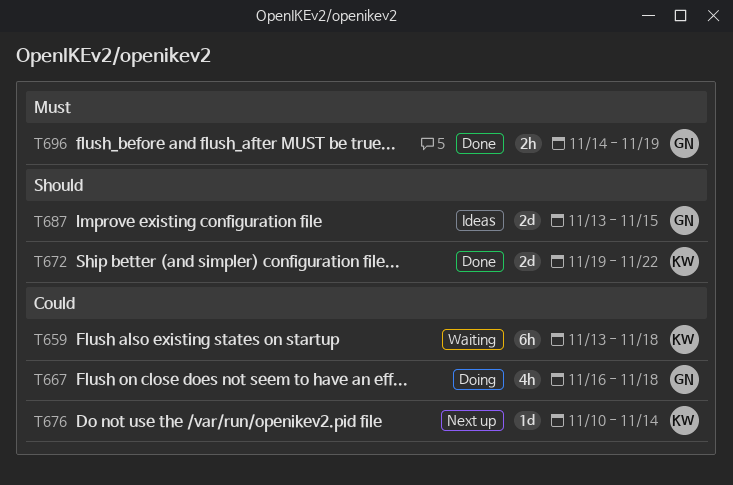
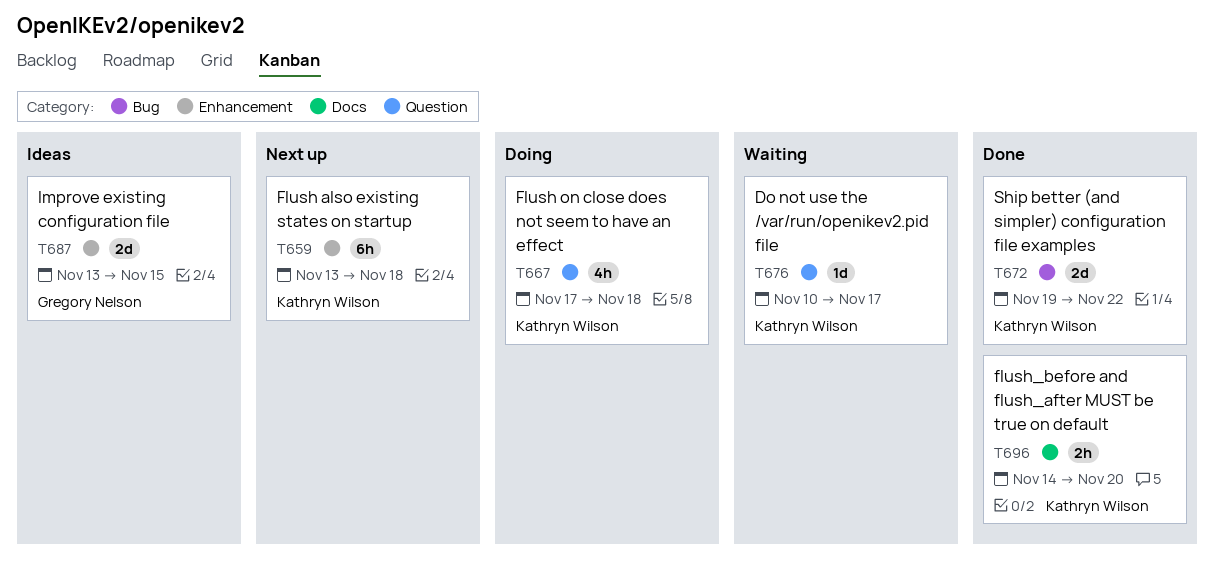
T659, status: Waiting -> Next up
T667, owner: Gregory Nelson -> Kathryn Wilson
T667, start: Nov 16 -> Nov 17
T676, status: Next up -> Waiting
T676, due: Nov 14 -> Nov 17
T696, owner: Gregory Nelson -> Kathryn Wilson
T696, due: Nov 19 -> Nov 20

